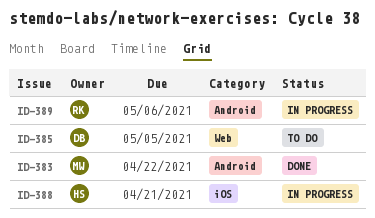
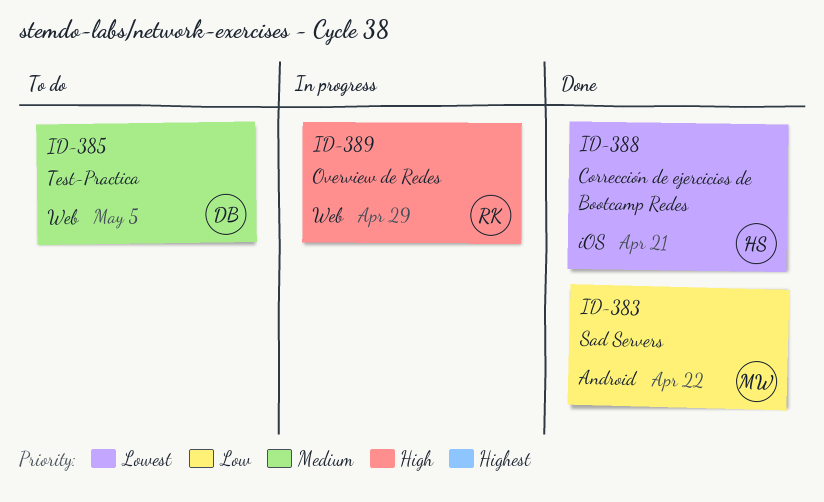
ID-388, status: In progress -> Done
ID-389, label: Android -> Web
ID-389, due: May 6 -> Apr 29

